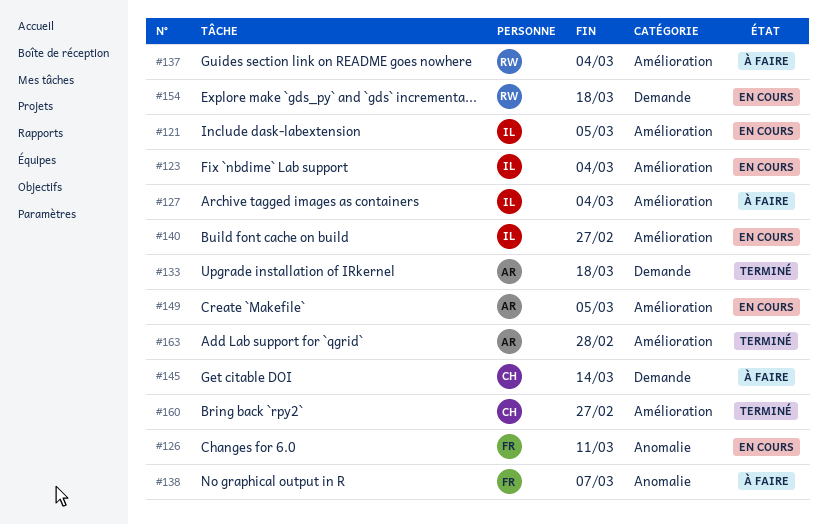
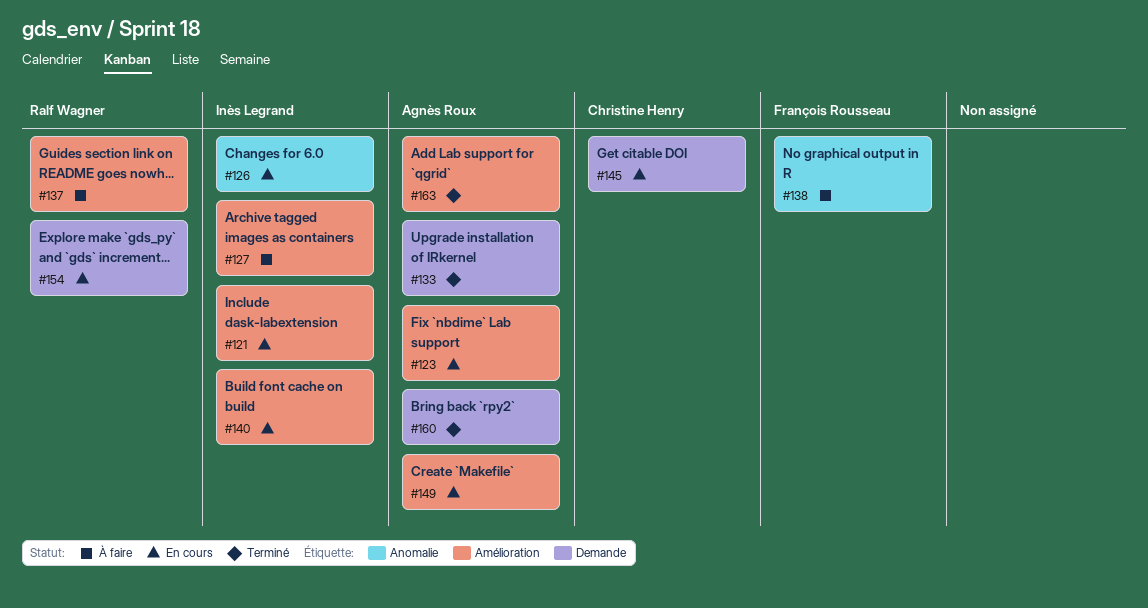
#123, owner: Inès Legrand -> Agnès Roux
#126, owner: François Rousseau -> Inès Legrand
#145, status: À faire -> En cours
#160, owner: Christine Henry -> Agnès Roux
#160, label: Amélioration -> Demande

